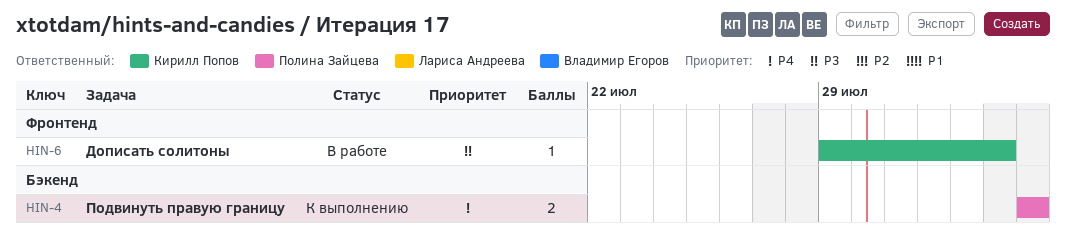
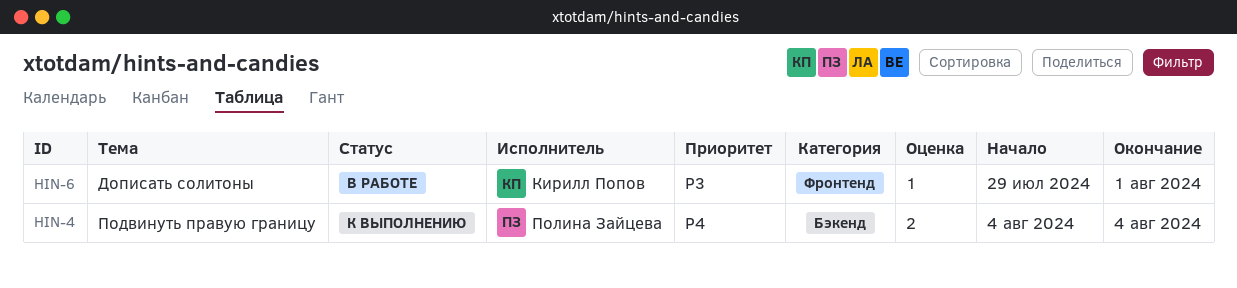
HIN-6, due: Aug 3 -> Aug 1

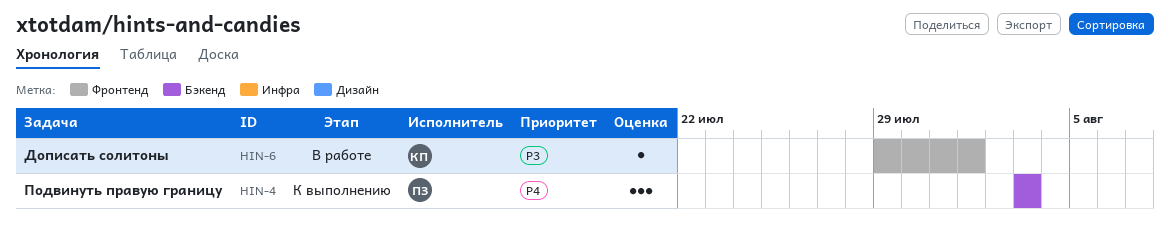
HIN-4, estimate: 2 -> 3
HIN-4, start: Aug 4 -> Aug 3
HIN-4, due: Aug 4 -> Aug 3

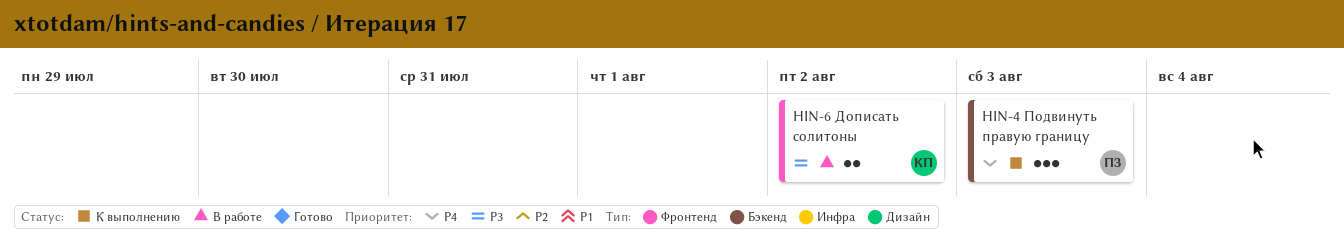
HIN-6, estimate: 1 -> 2
HIN-6, due: Aug 1 -> Aug 2

